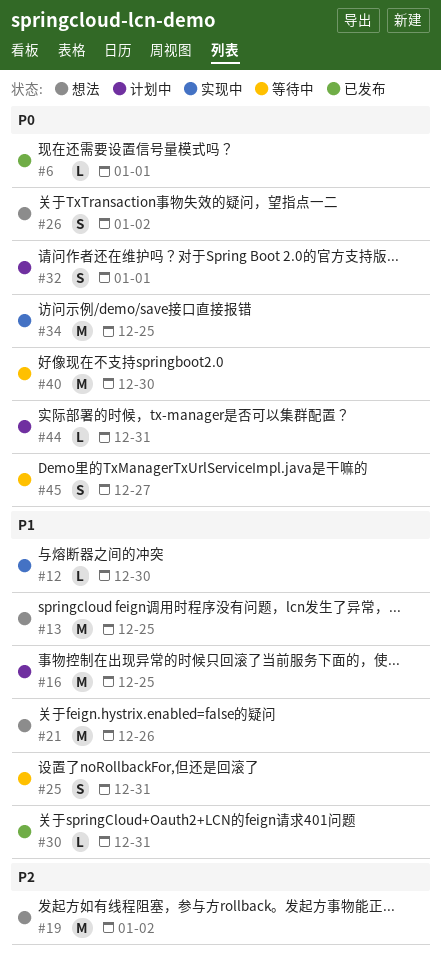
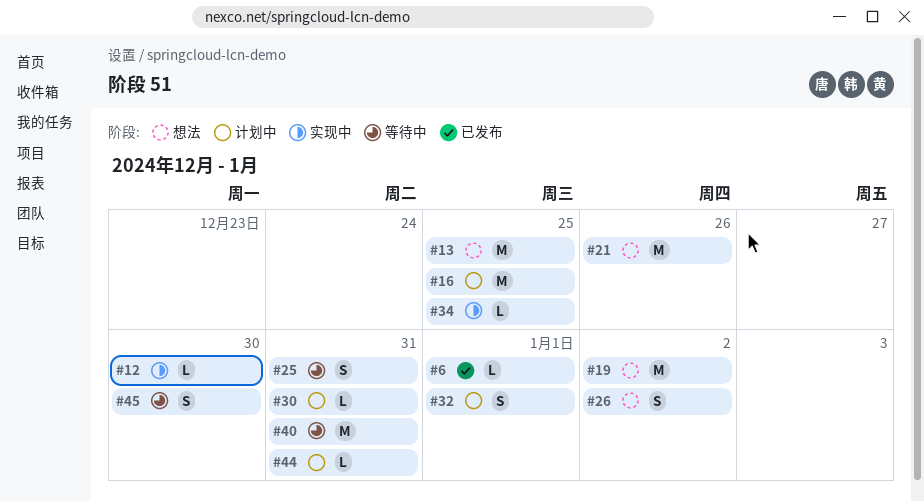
#30, status: 已发布 -> 计划中
#34, estimate: M -> L
#40, due: Dec 30 -> Dec 31
#45, due: Dec 27 -> Dec 30

